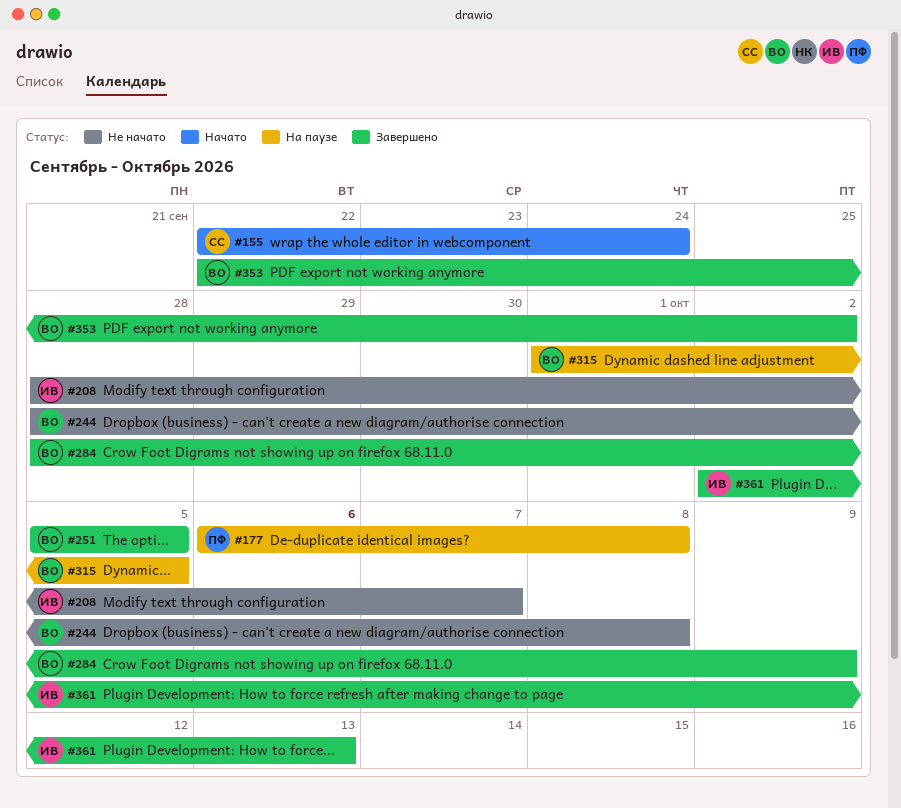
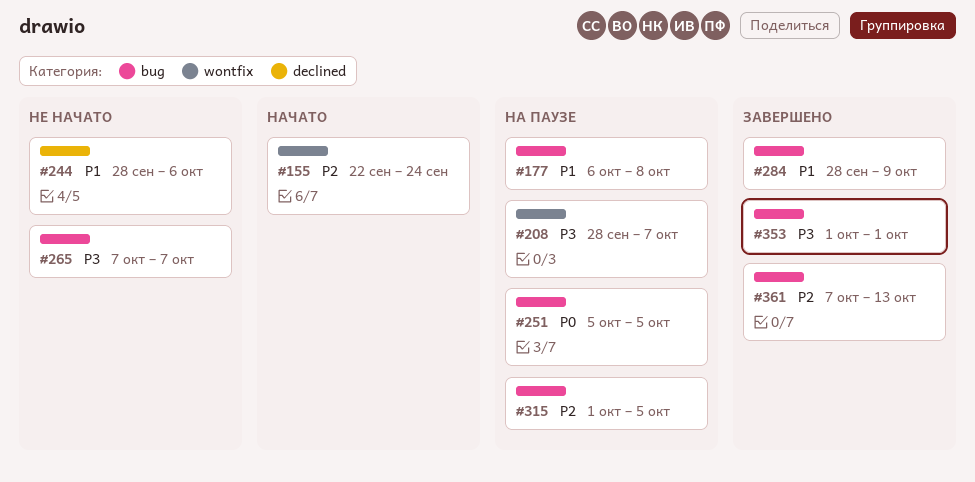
#208, status: Не начато -> На паузе
#244, due: Oct 8 -> Oct 6
#251, status: Завершено -> На паузе
#265: none -> present
#353, start: Sep 22 -> Oct 1
#353, due: Oct 2 -> Oct 1
#361, start: Oct 2 -> Oct 7

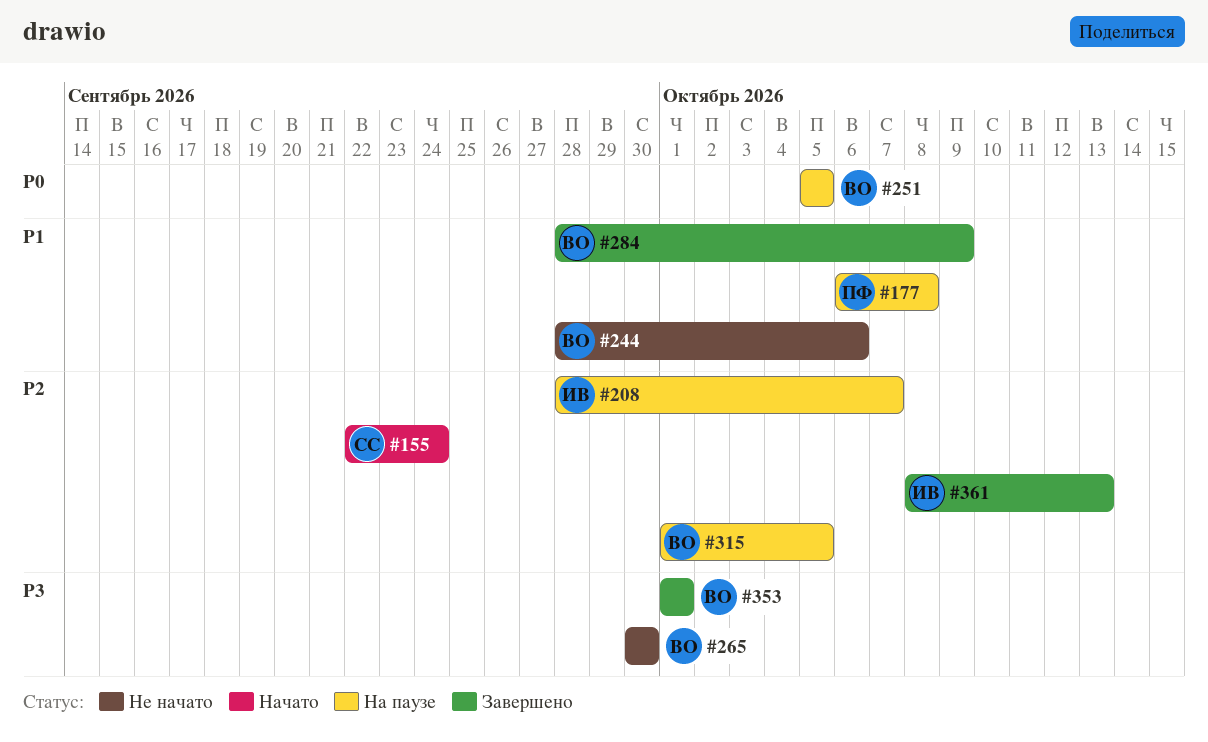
#208, priority: P3 -> P2
#265, start: Oct 7 -> Sep 30
#265, due: Oct 7 -> Sep 30
#361, start: Oct 7 -> Oct 8

